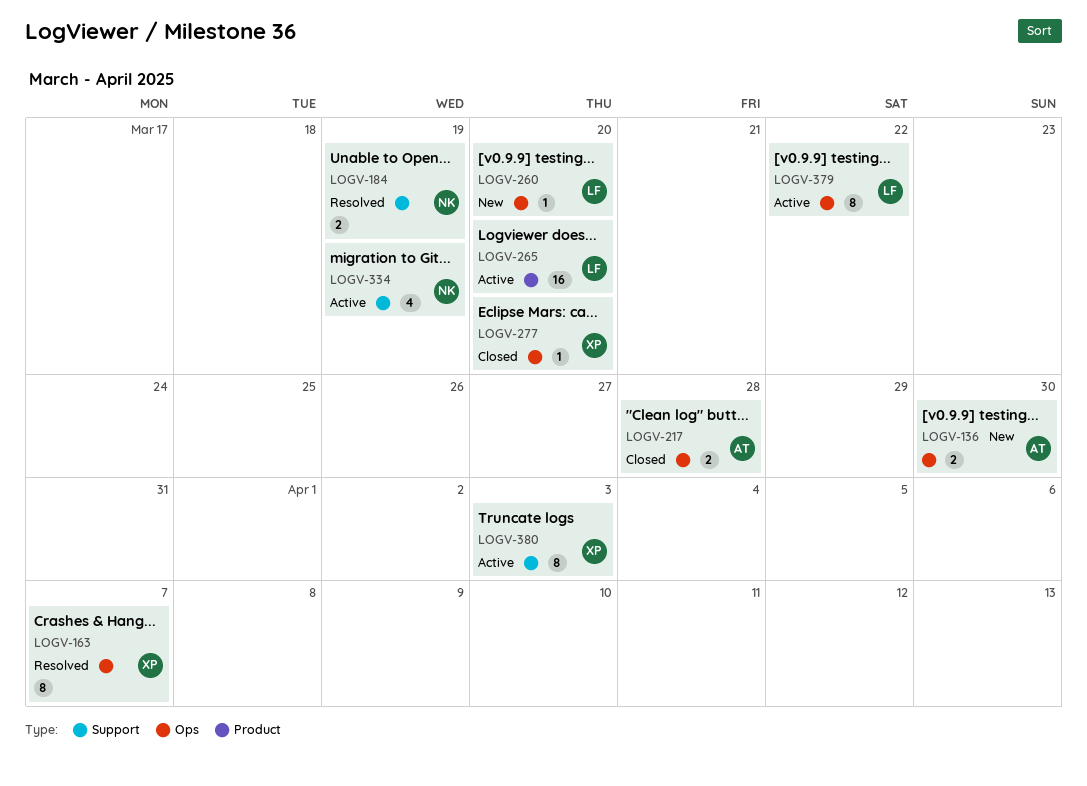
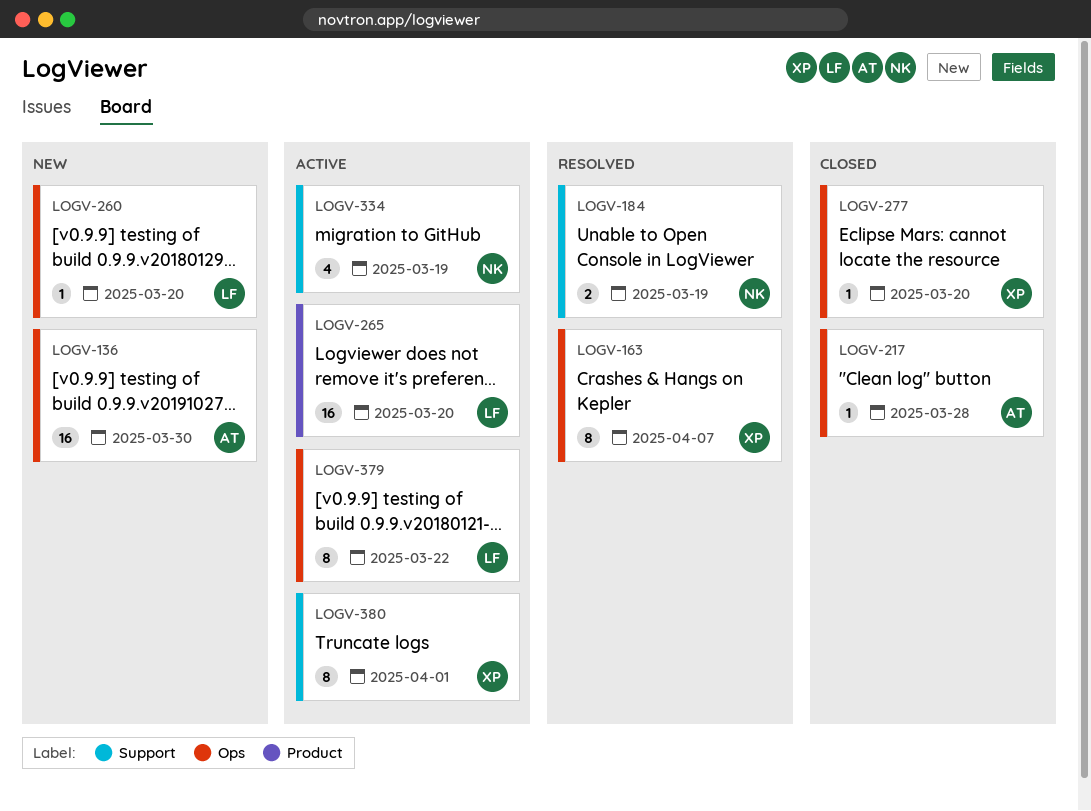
LOGV-136, estimate: 2 -> 16
LOGV-217, estimate: 2 -> 1
LOGV-380, due: Apr 3 -> Apr 1

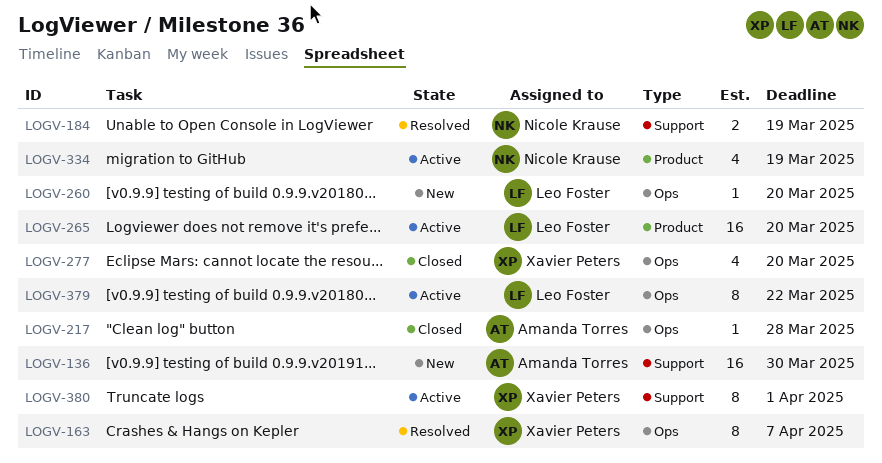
LOGV-136, label: Ops -> Support
LOGV-277, estimate: 1 -> 4
LOGV-334, label: Support -> Product

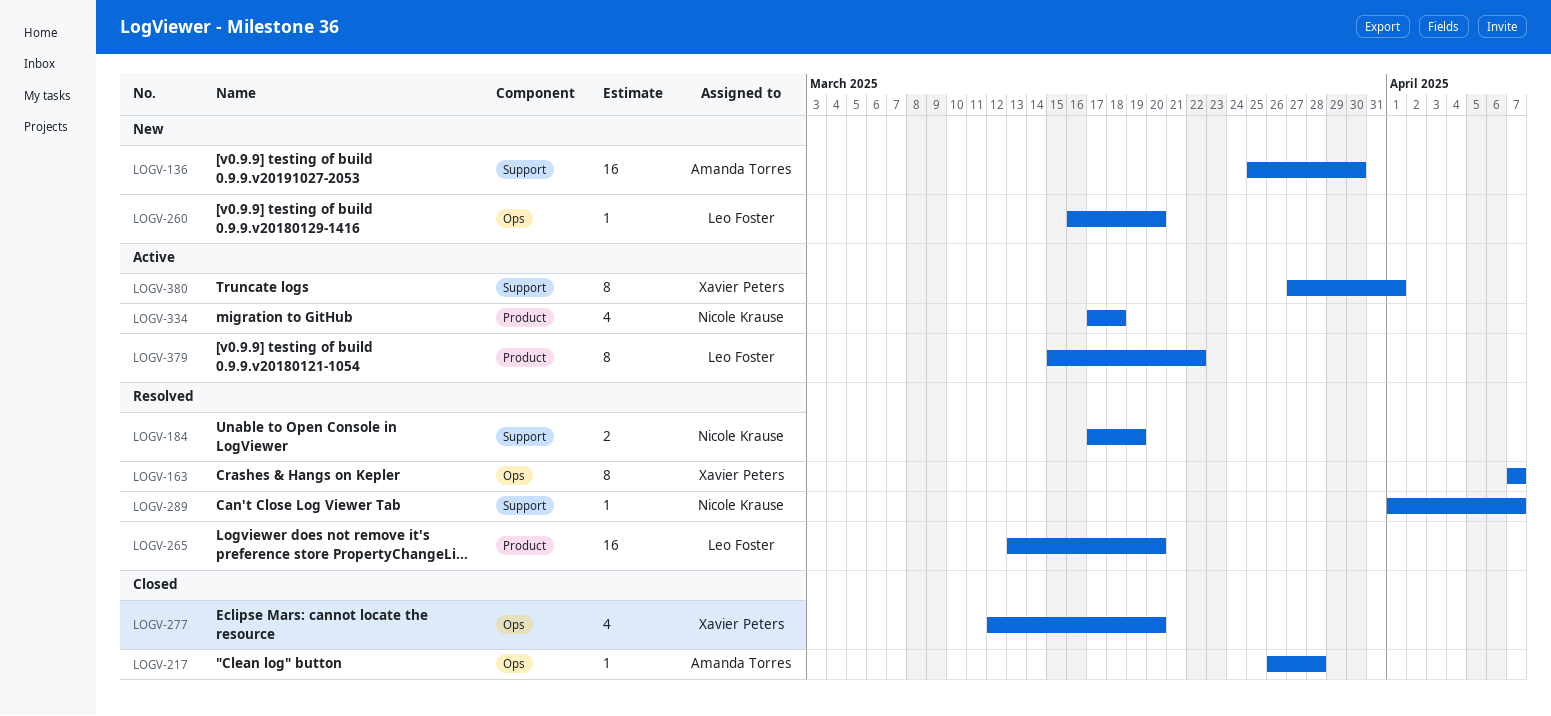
LOGV-265, status: Active -> Resolved
LOGV-289: none -> present
LOGV-334, due: Mar 19 -> Mar 18
LOGV-379, label: Ops -> Product

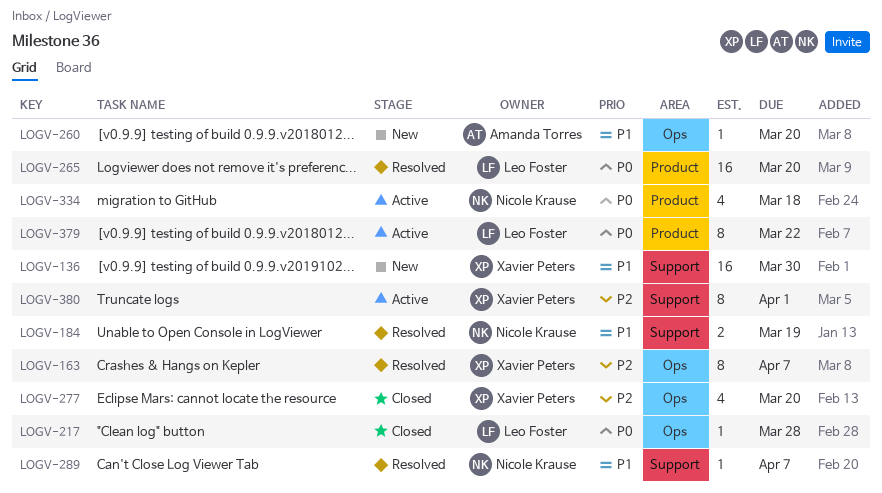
LOGV-136, owner: Amanda Torres -> Xavier Peters
LOGV-217, owner: Amanda Torres -> Leo Foster
LOGV-260, owner: Leo Foster -> Amanda Torres

